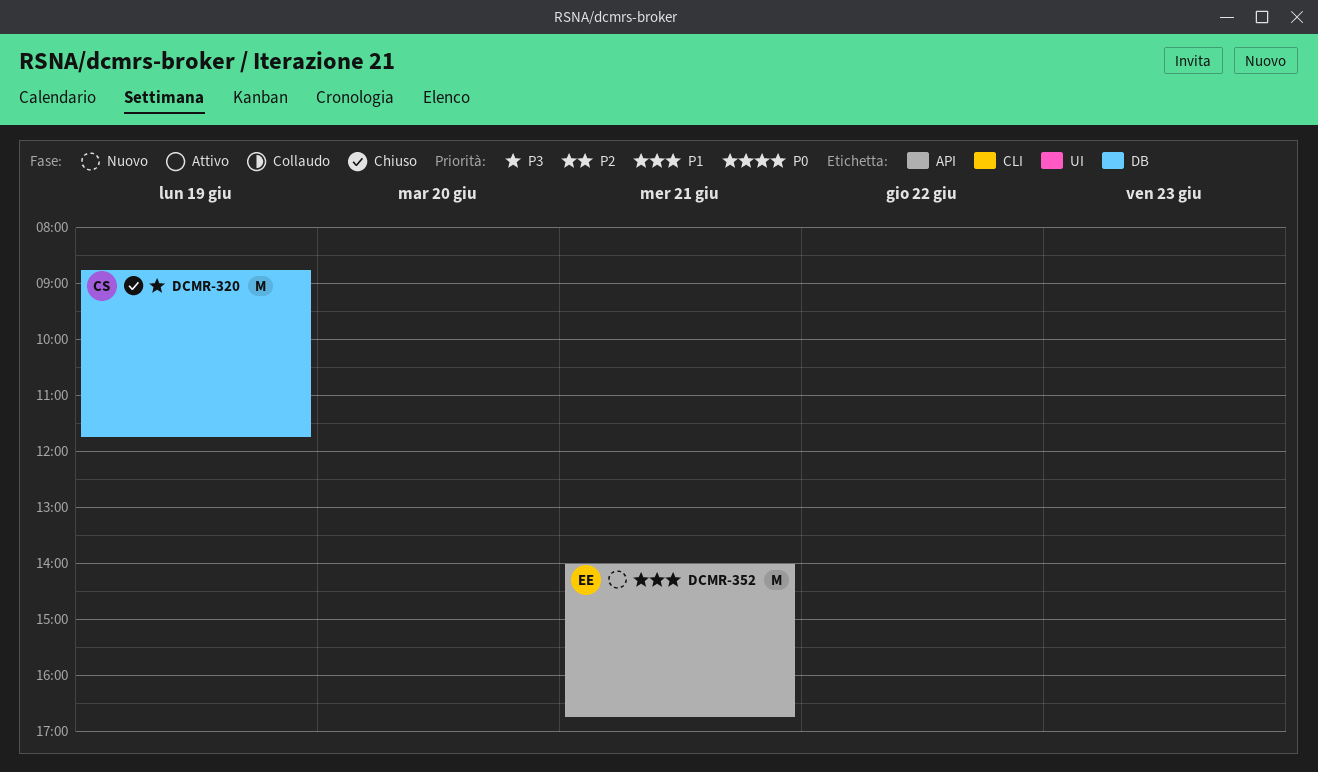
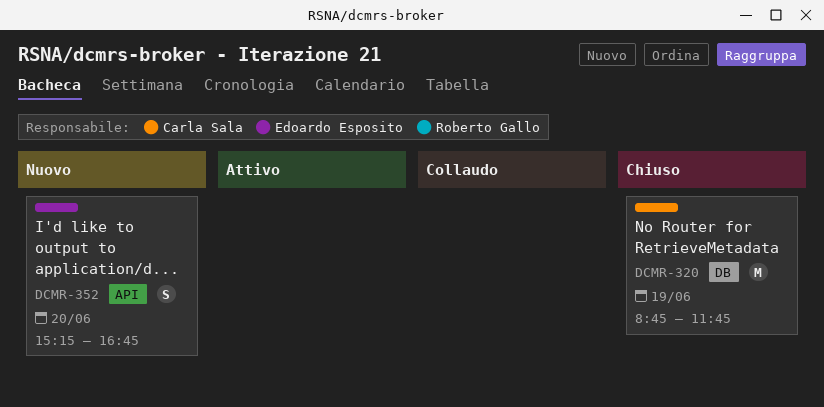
DCMR-352, estimate: M -> S
DCMR-352, day: Jun 21 -> Jun 20
DCMR-352, begins: 14:00 -> 15:15

